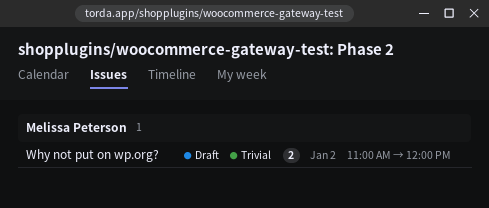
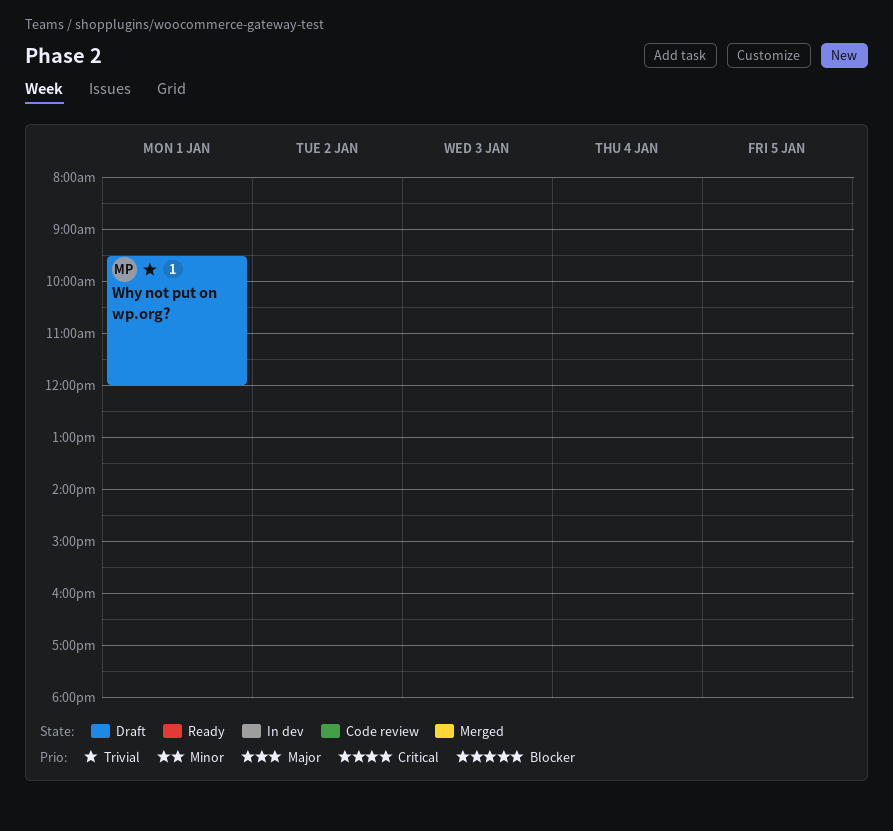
Why not put on wp.org?, estimate: 2 -> 1
Why not put on wp.org?, day: Jan 2 -> Jan 1
Why not put on wp.org?, begins: 11:00 -> 09:30

